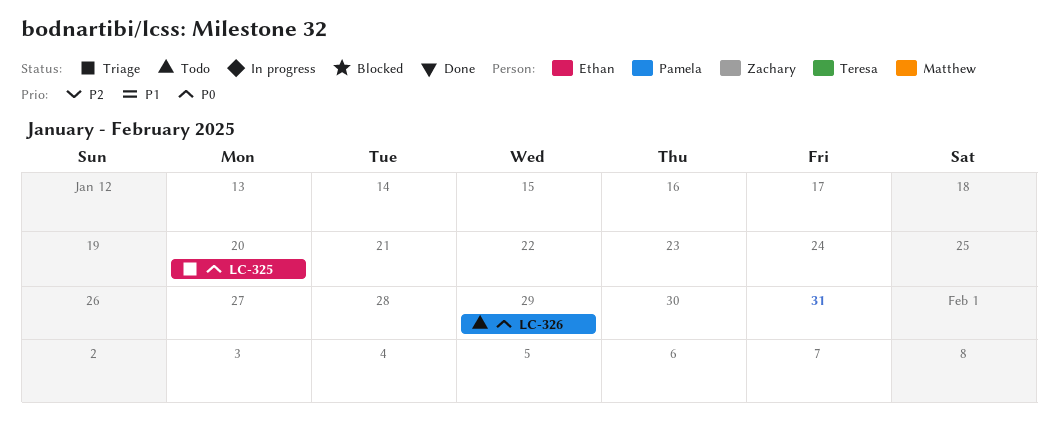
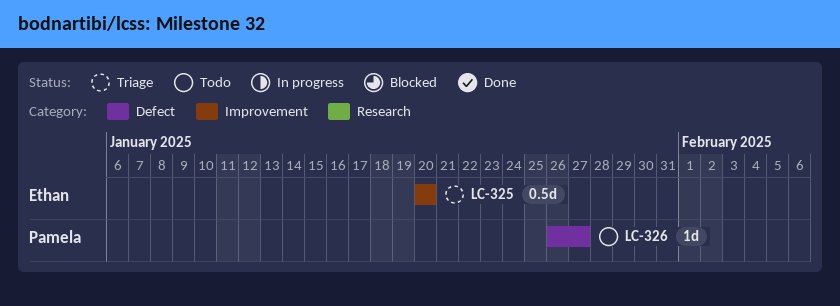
LC-326, start: Jan 29 -> Jan 26
LC-326, due: Jan 29 -> Jan 27

